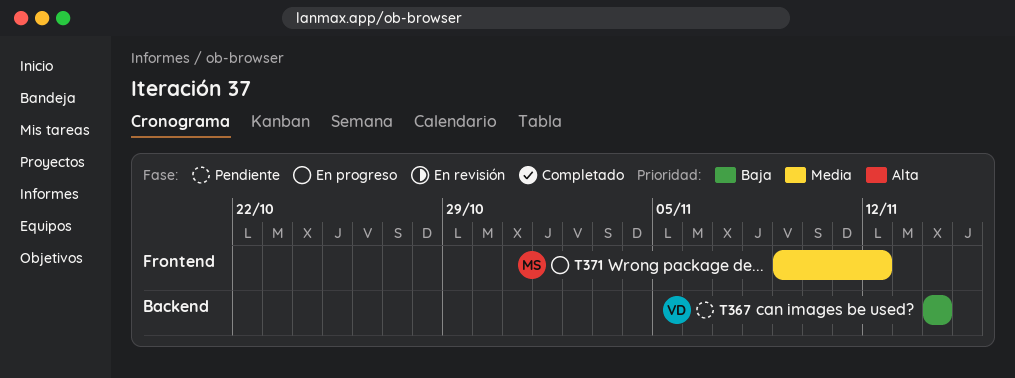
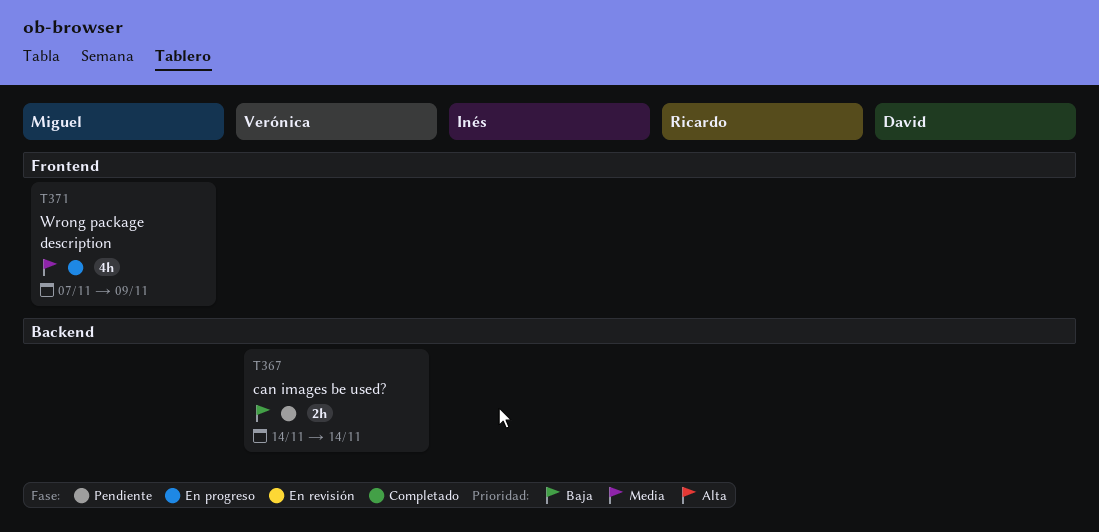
T371, start: Nov 9 -> Nov 7
T371, due: Nov 12 -> Nov 9

